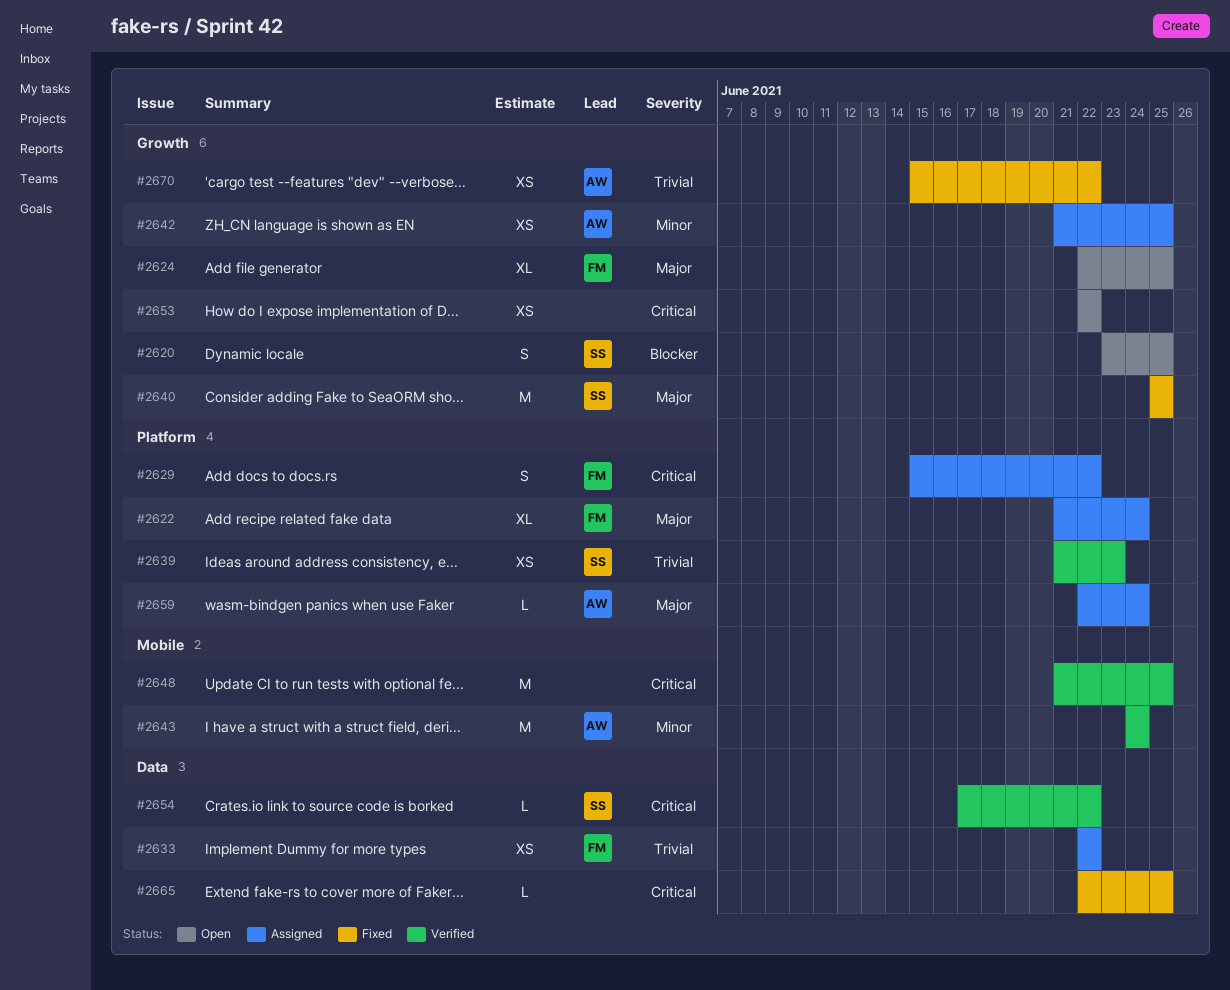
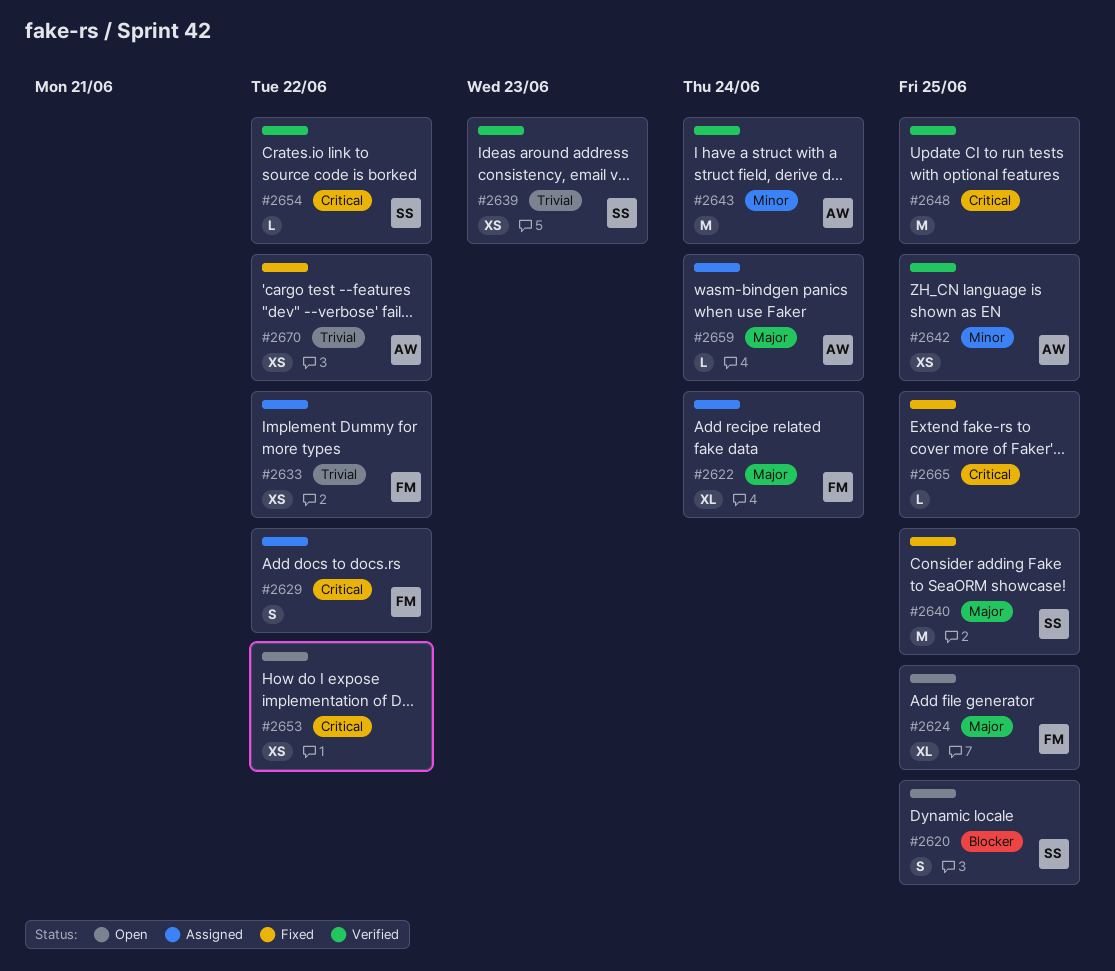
#2642, status: Assigned -> Verified

